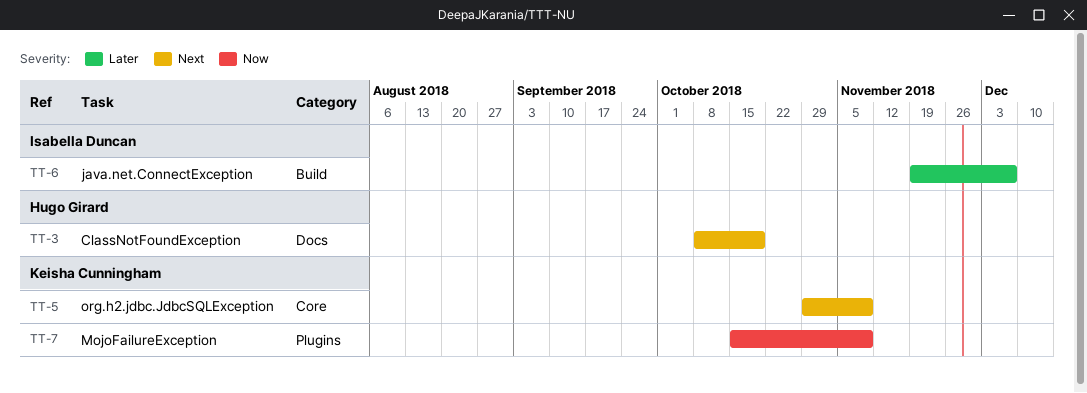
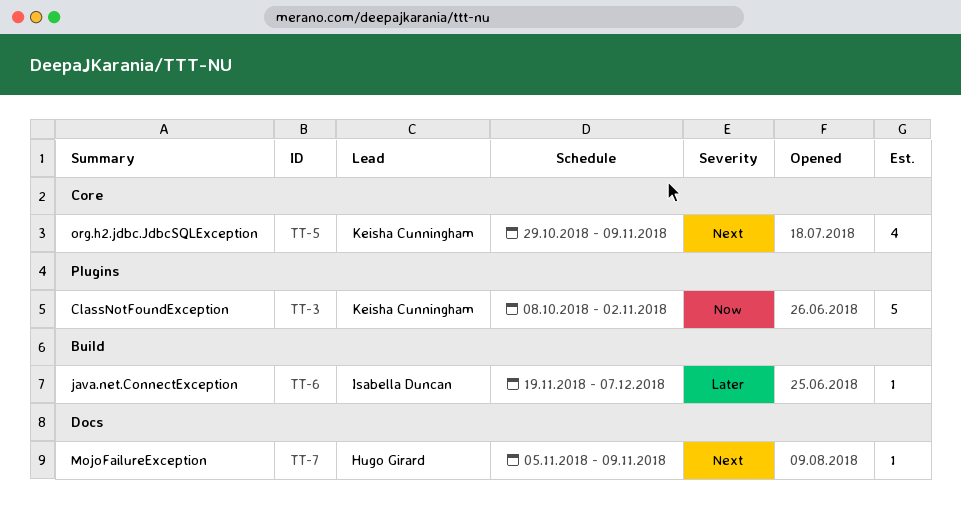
TT-3, owner: Hugo Girard -> Keisha Cunningham
TT-3, priority: Next -> Now
TT-3, label: Docs -> Plugins
TT-3, due: Oct 19 -> Nov 2
TT-7, owner: Keisha Cunningham -> Hugo Girard
TT-7, priority: Now -> Next
TT-7, label: Plugins -> Docs
TT-7, start: Oct 15 -> Nov 5

